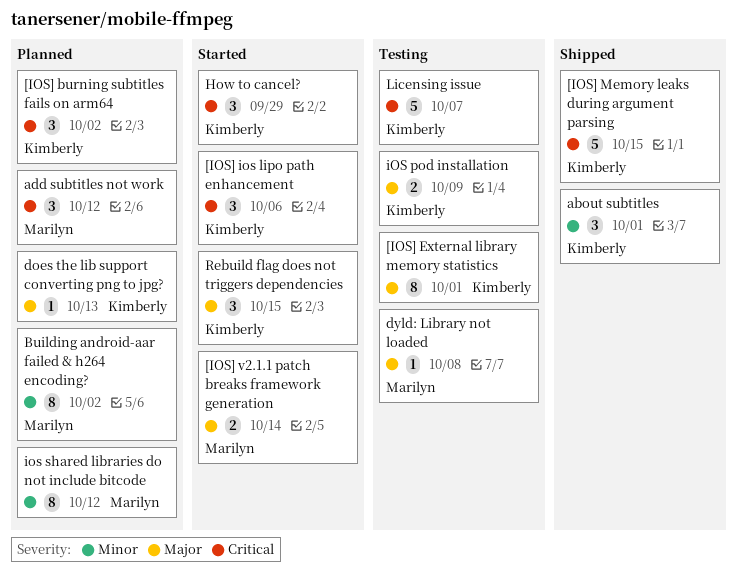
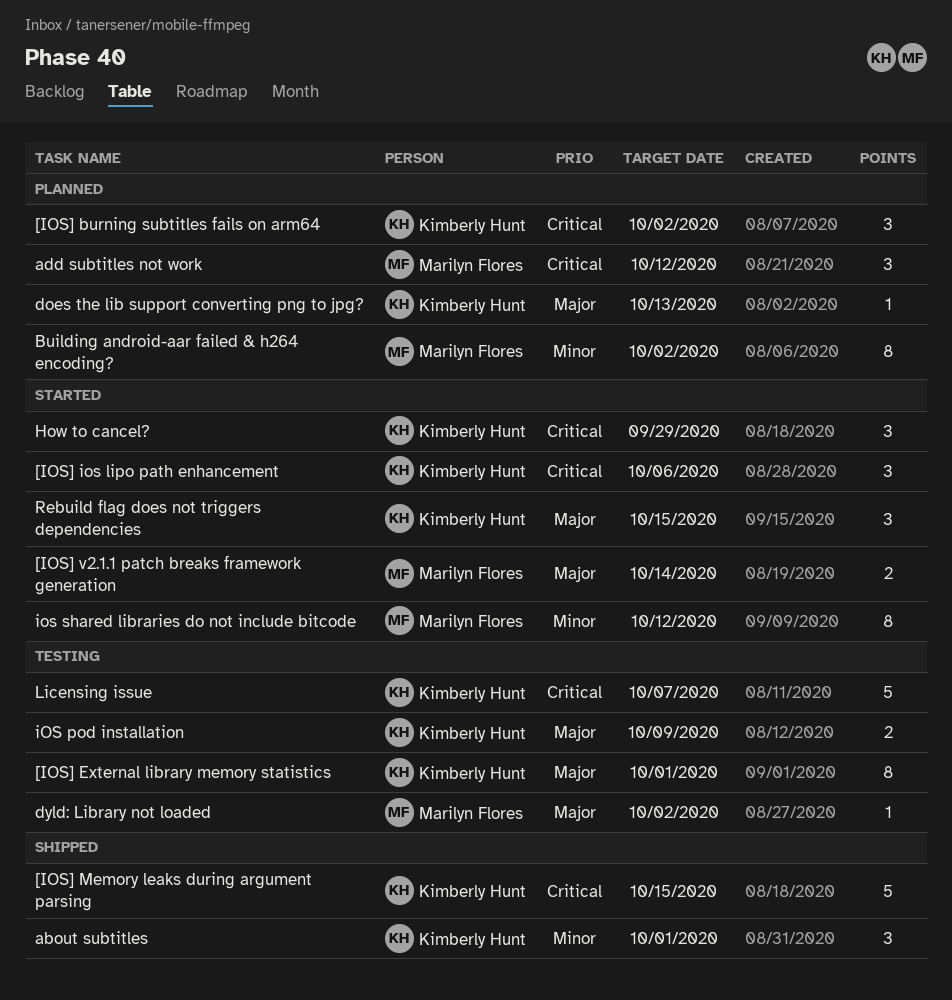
dyld: Library not loaded, due: Oct 8 -> Oct 2
ios shared libraries do not include bitcode, status: Planned -> Started

